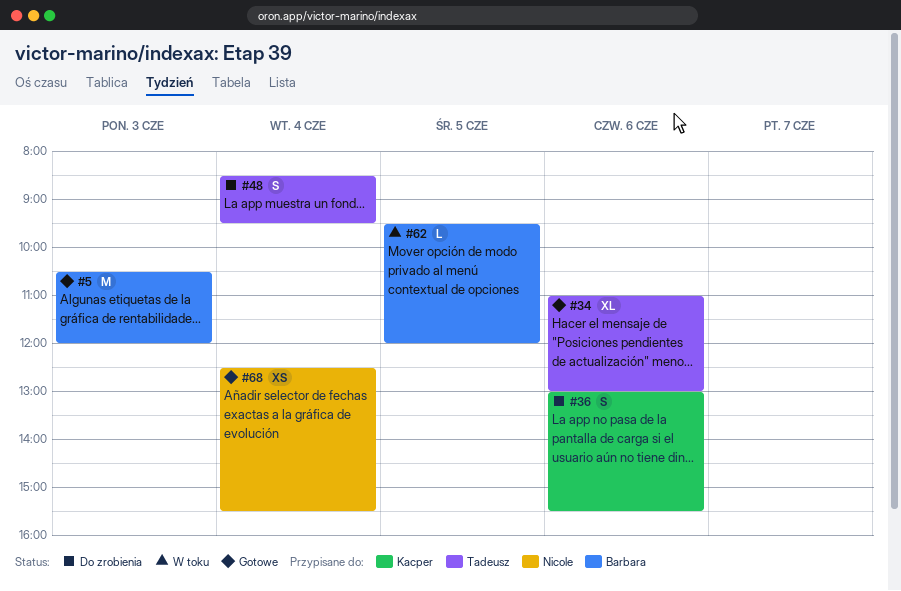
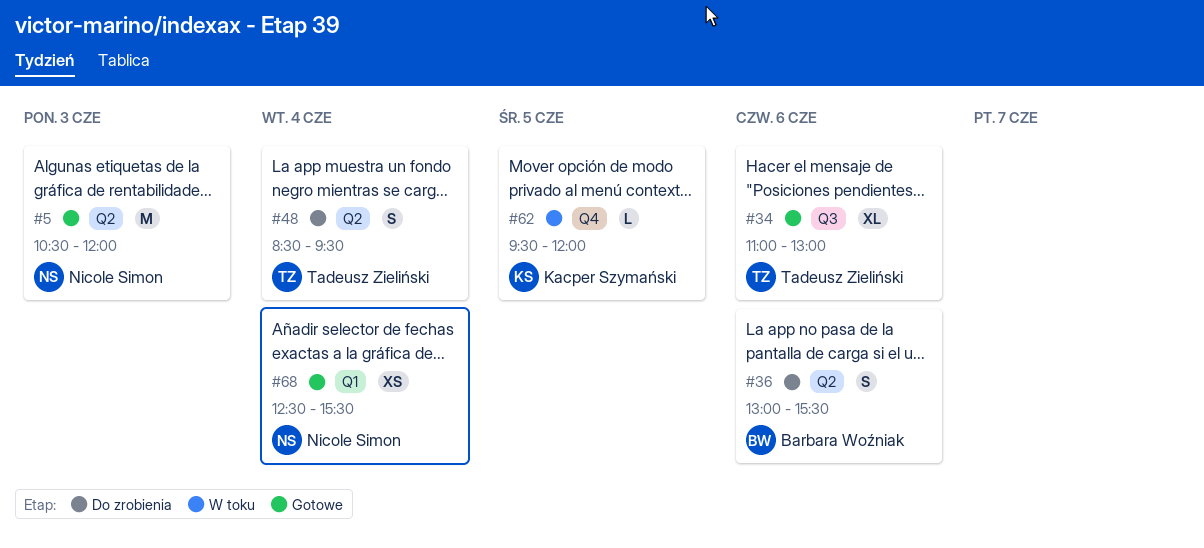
#5, owner: Barbara Woźniak -> Nicole Simon
#36, owner: Kacper Szymański -> Barbara Woźniak
#62, owner: Barbara Woźniak -> Kacper Szymański

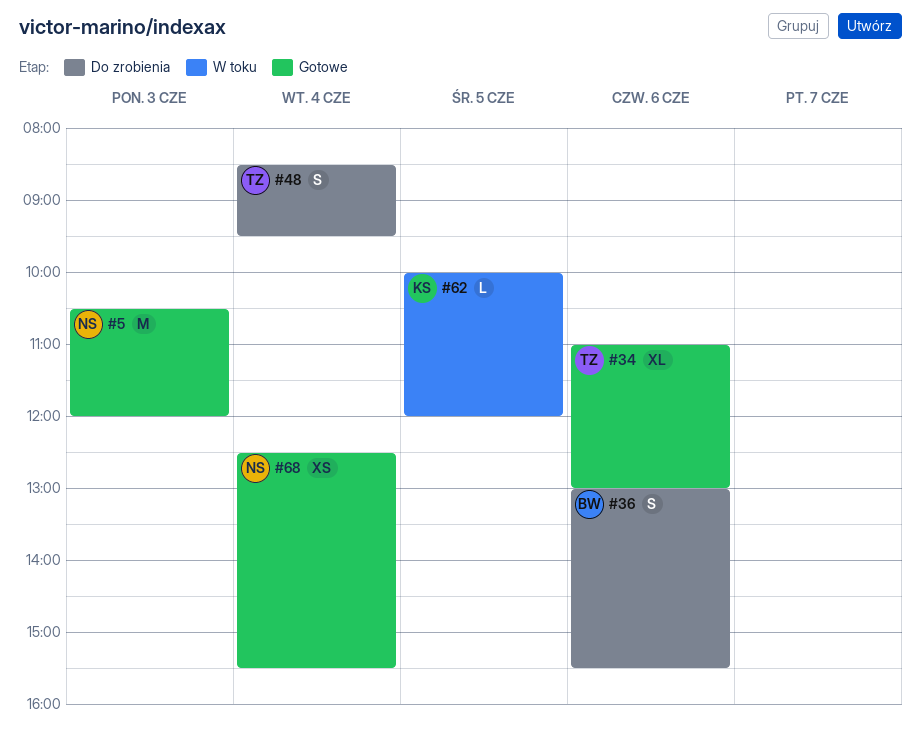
#62, begins: 09:30 -> 10:00

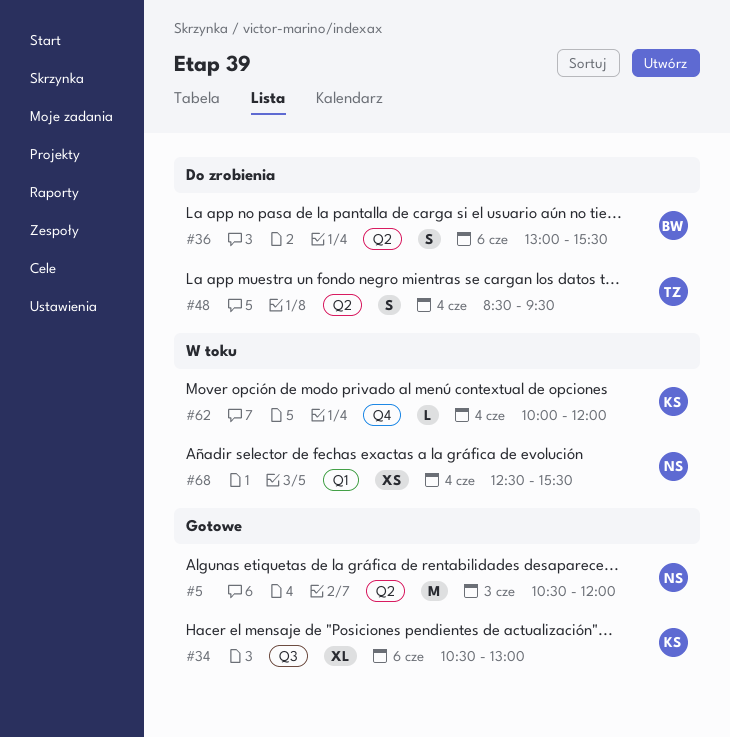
#34, owner: TZ -> KS
#34, begins: 11:00 -> 10:30
#62, day: Jun 5 -> Jun 4
#68, status: Gotowe -> W toku

